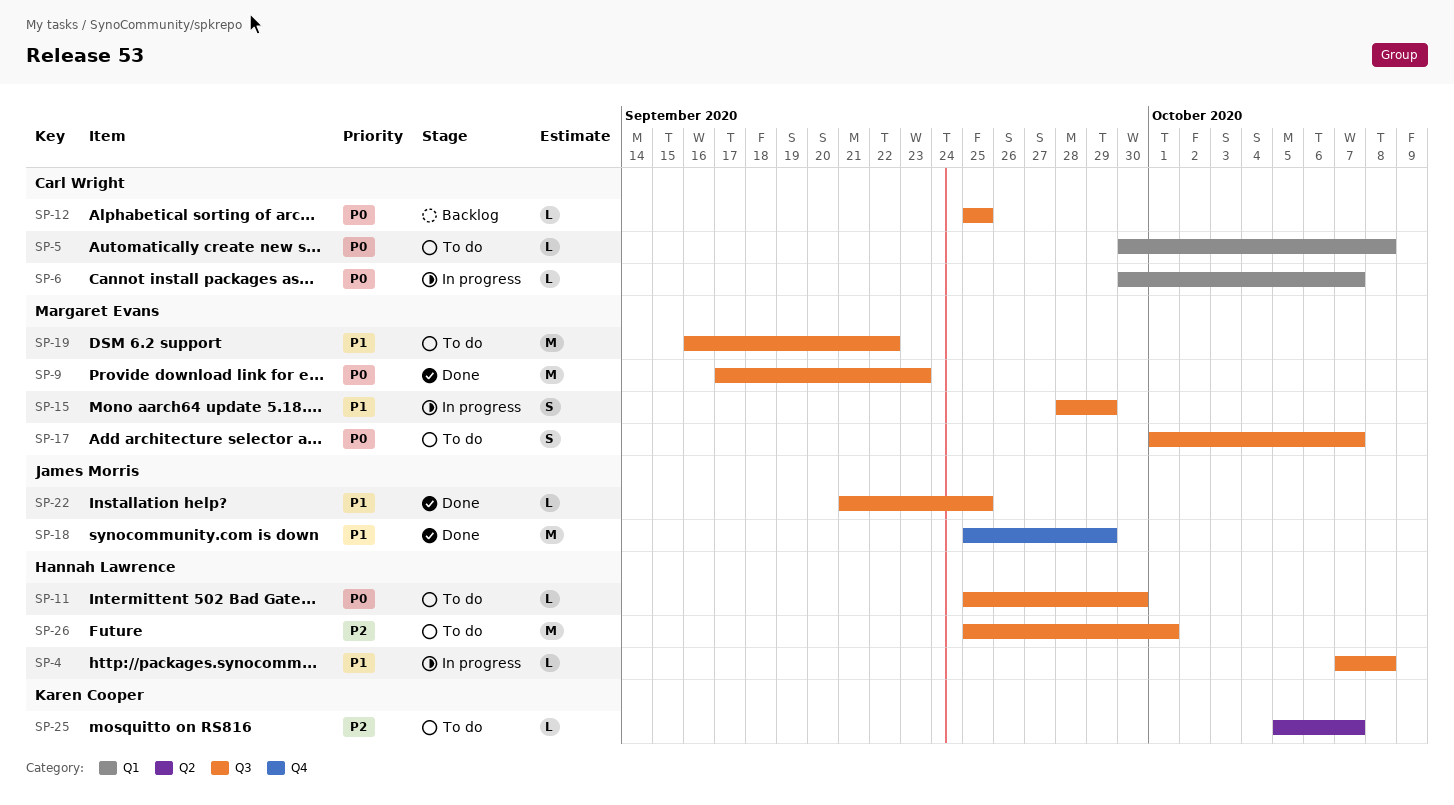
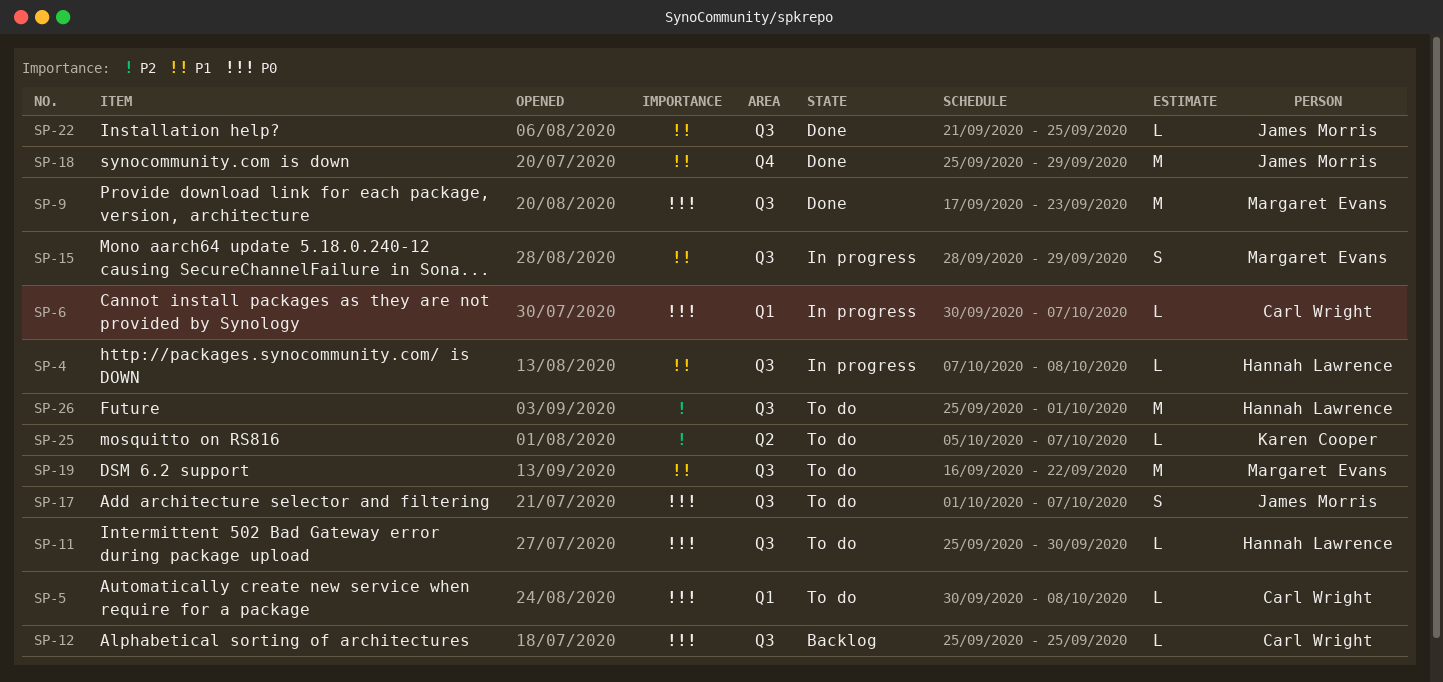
SP-17, owner: Margaret Evans -> James Morris

